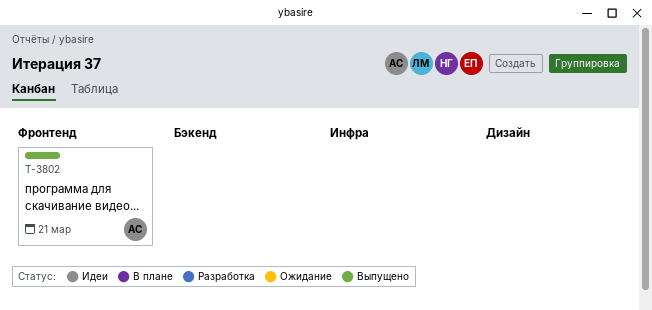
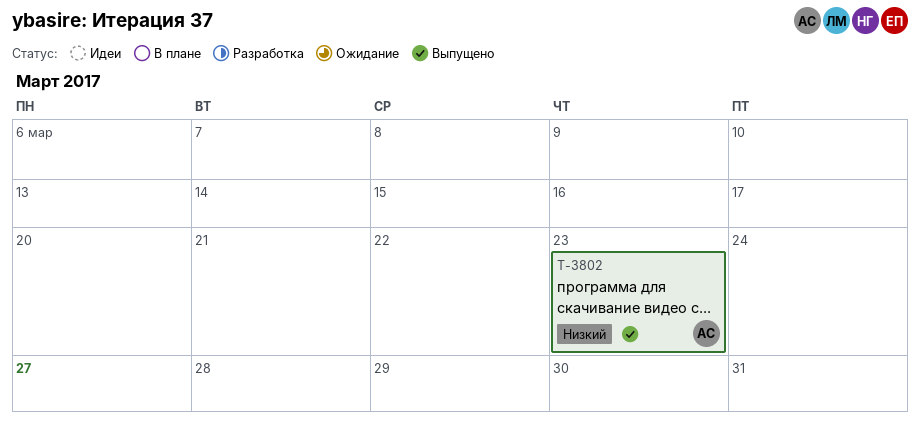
T-3802, due: Mar 21 -> Mar 23

